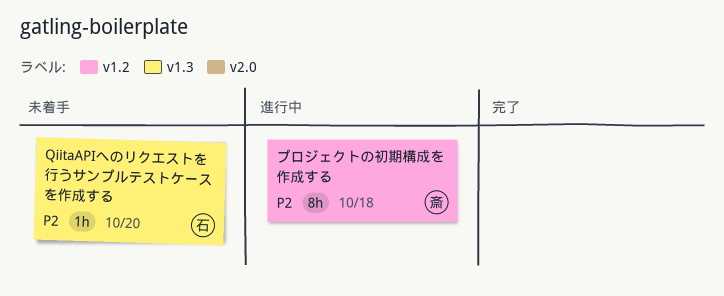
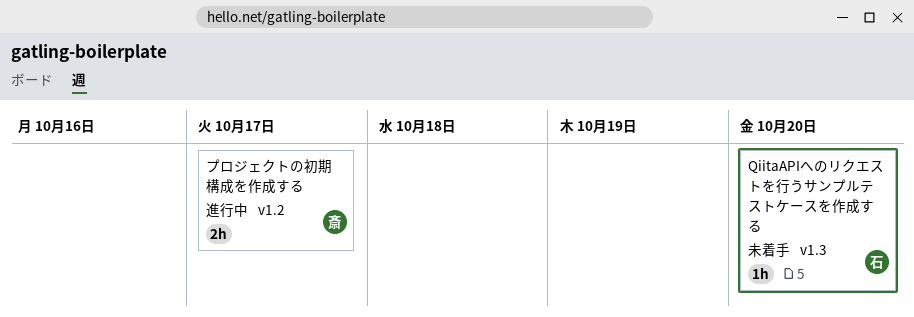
プロジェクトの初期構成を作成する, estimate: 8h -> 2h
プロジェクトの初期構成を作成する, due: Oct 18 -> Oct 17

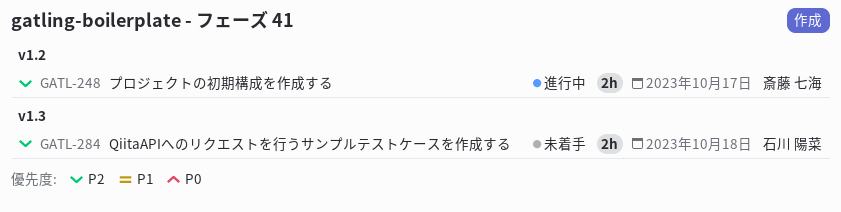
QiitaAPIへのリクエストを行うサンプルテストケースを作成する, estimate: 1h -> 2h
QiitaAPIへのリクエストを行うサンプルテストケースを作成する, due: Oct 20 -> Oct 18

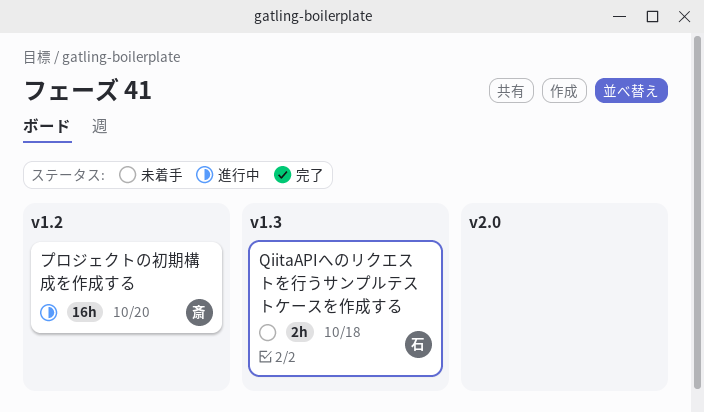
プロジェクトの初期構成を作成する, estimate: 2h -> 16h
プロジェクトの初期構成を作成する, due: Oct 17 -> Oct 20

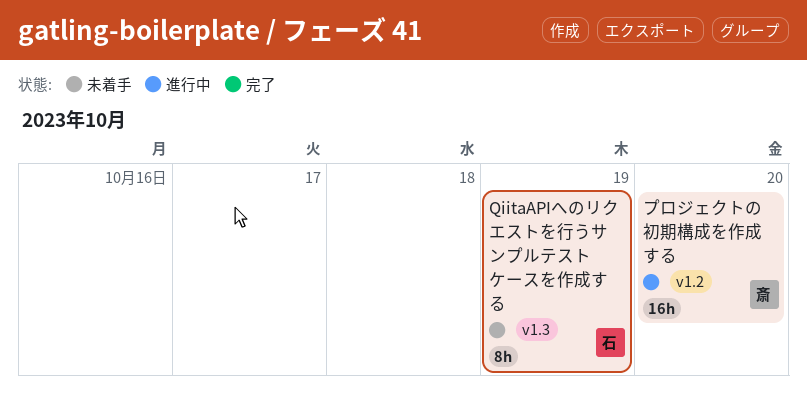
QiitaAPIへのリクエストを行うサンプルテストケースを作成する, estimate: 2h -> 8h
QiitaAPIへのリクエストを行うサンプルテストケースを作成する, due: Oct 18 -> Oct 19

